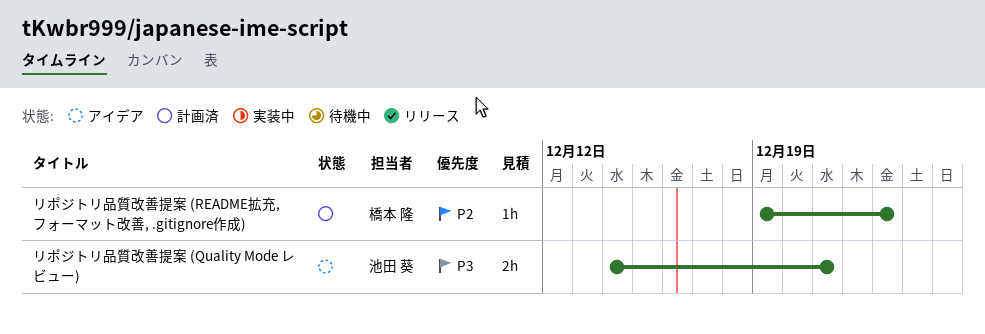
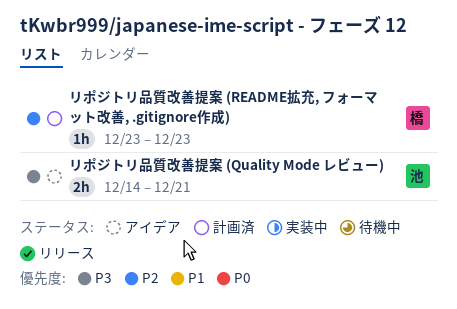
リポジトリ品質改善提案 (README拡充, フォーマット改善, .gitignore作成), start: Dec 19 -> Dec 23

